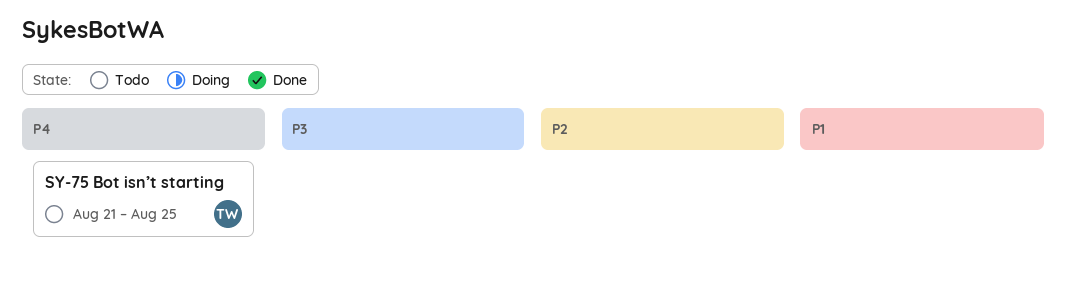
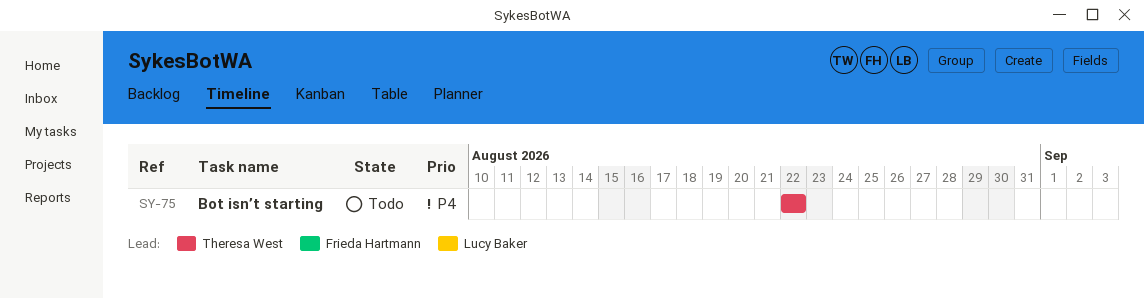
SY-75, start: Aug 21 -> Aug 22
SY-75, due: Aug 25 -> Aug 22

